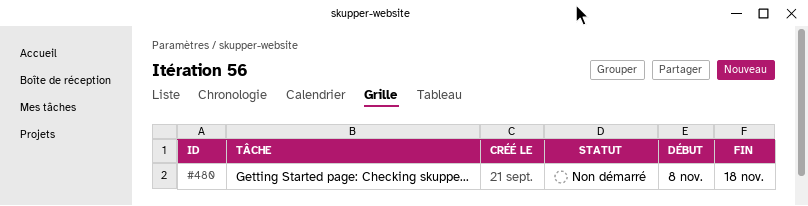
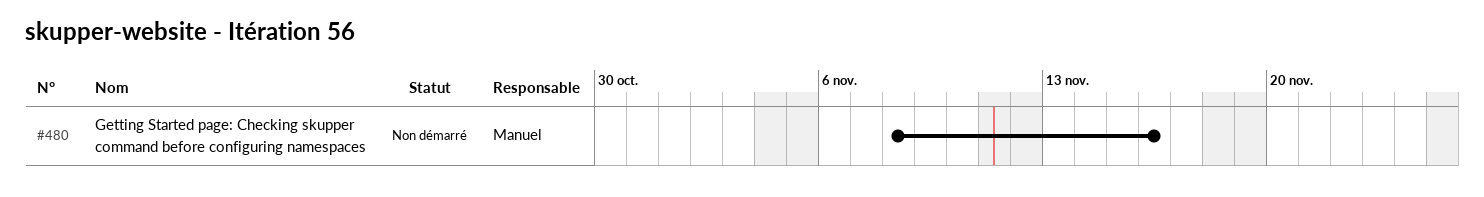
#480, due: Nov 18 -> Nov 16

